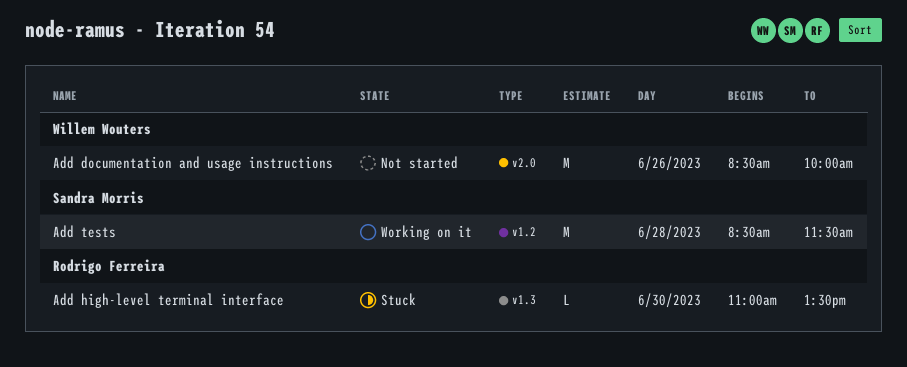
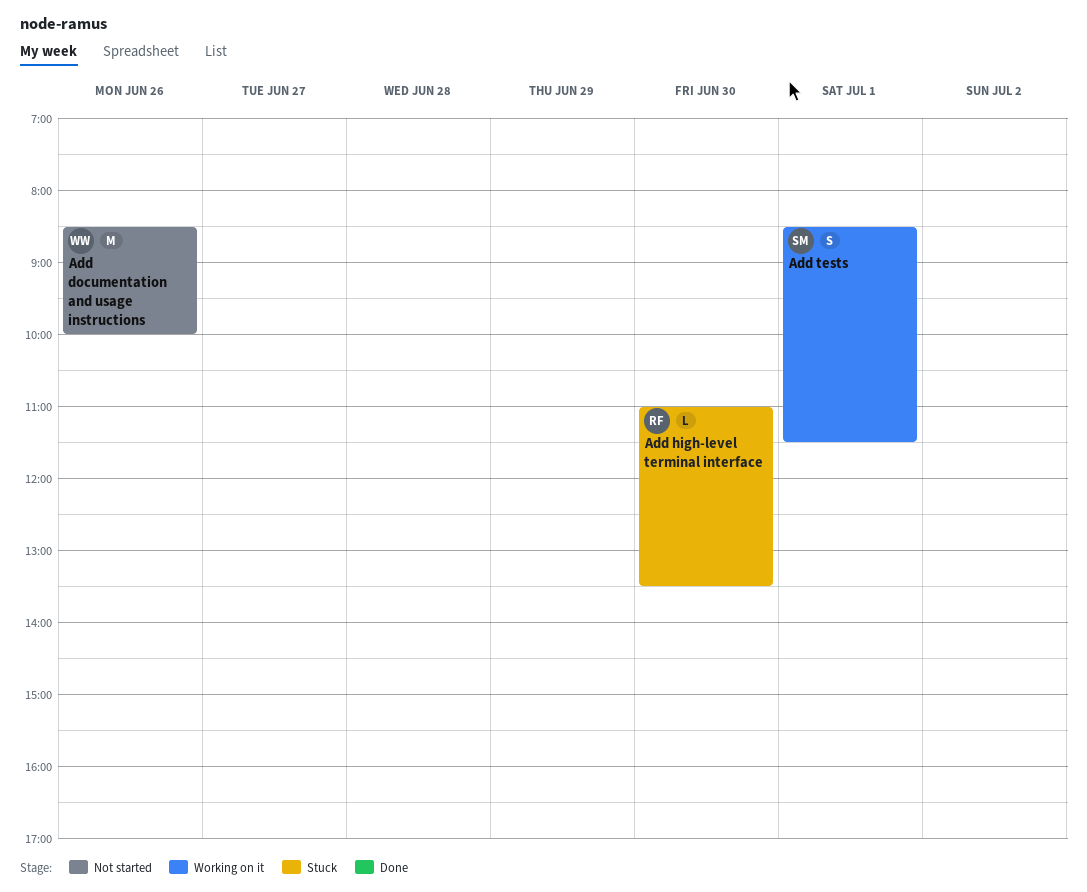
Add tests, estimate: M -> S
Add tests, day: Jun 28 -> Jul 1

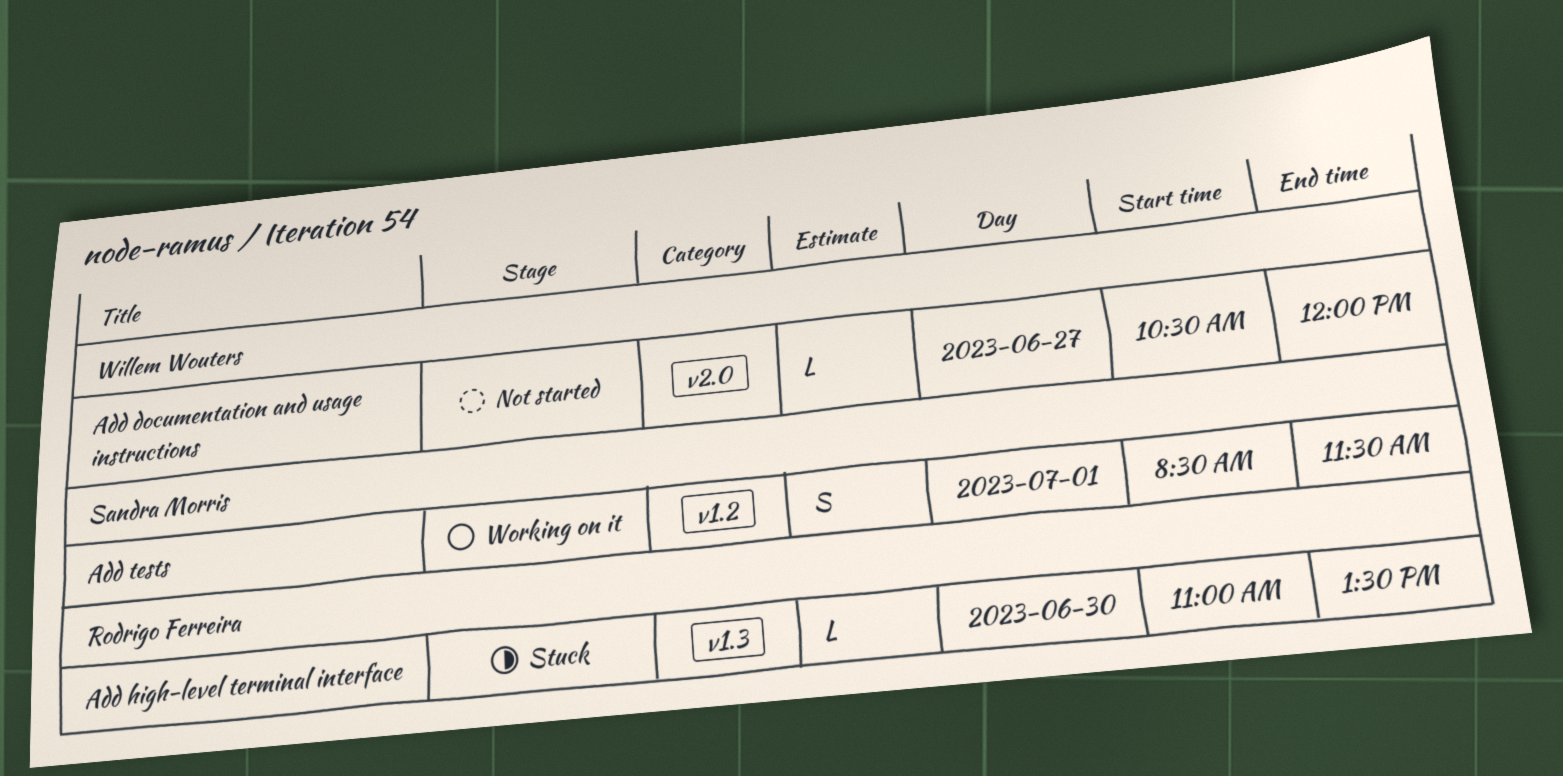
Add documentation and usage instructions, estimate: M -> L
Add documentation and usage instructions, day: Jun 26 -> Jun 27
Add documentation and usage instructions, begins: 08:30 -> 10:30
Add documentation and usage instructions, ends: 10:00 -> 12:00

